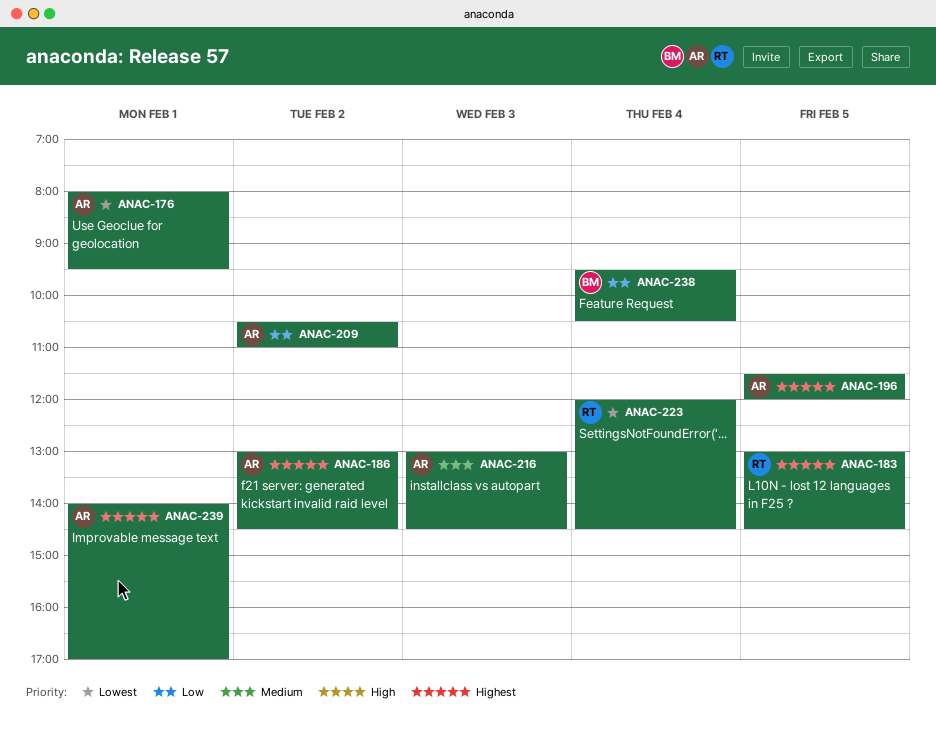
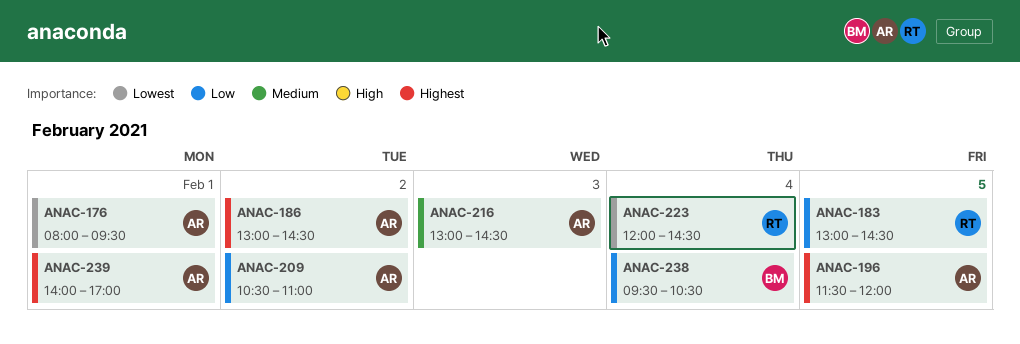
ANAC-183, priority: Highest -> Low

